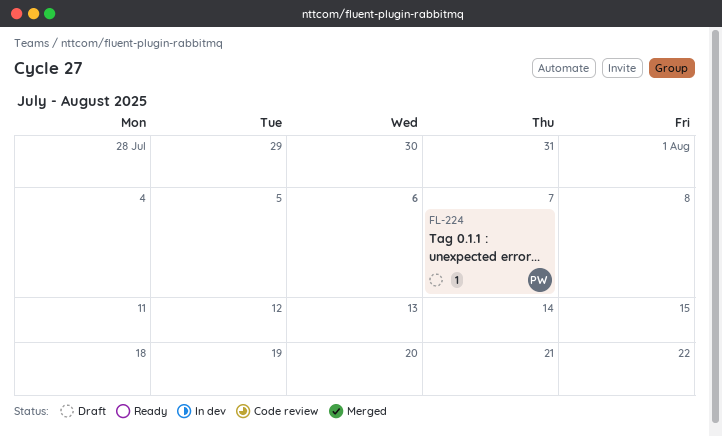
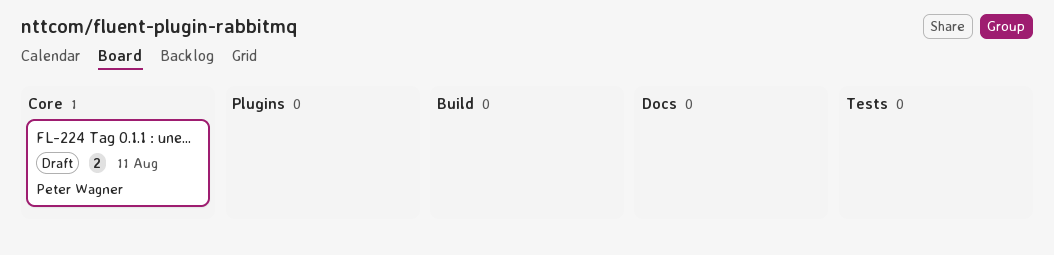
FL-224, estimate: 1 -> 2
FL-224, due: Aug 7 -> Aug 11

